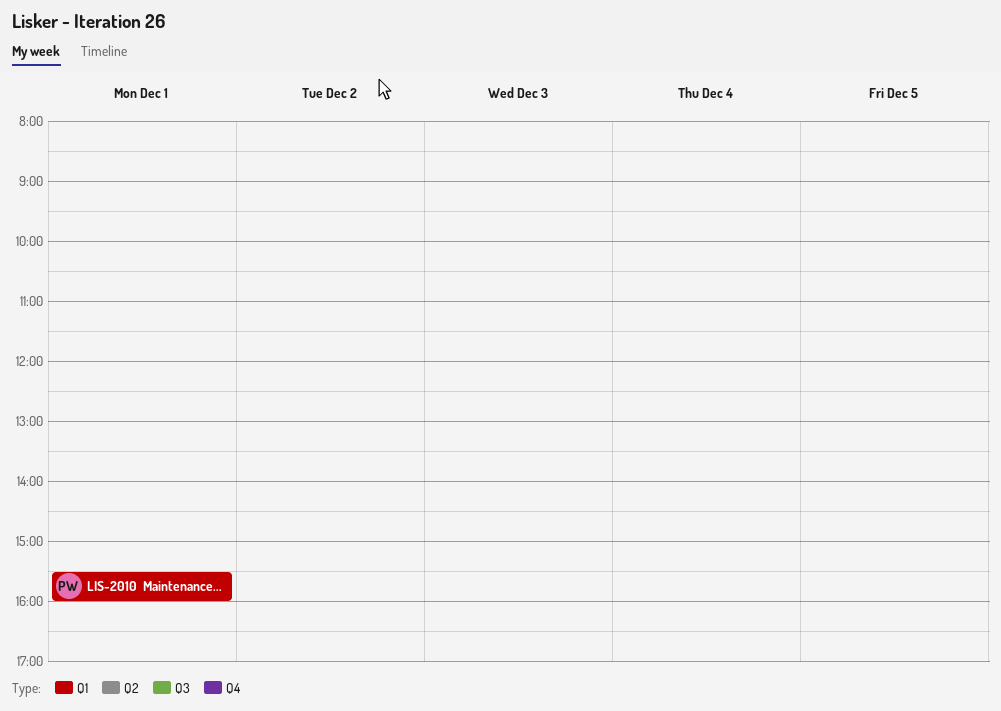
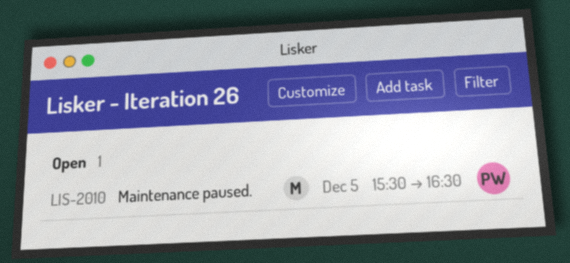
LIS-2010, day: Dec 1 -> Dec 5
LIS-2010, ends: 16:00 -> 16:30

